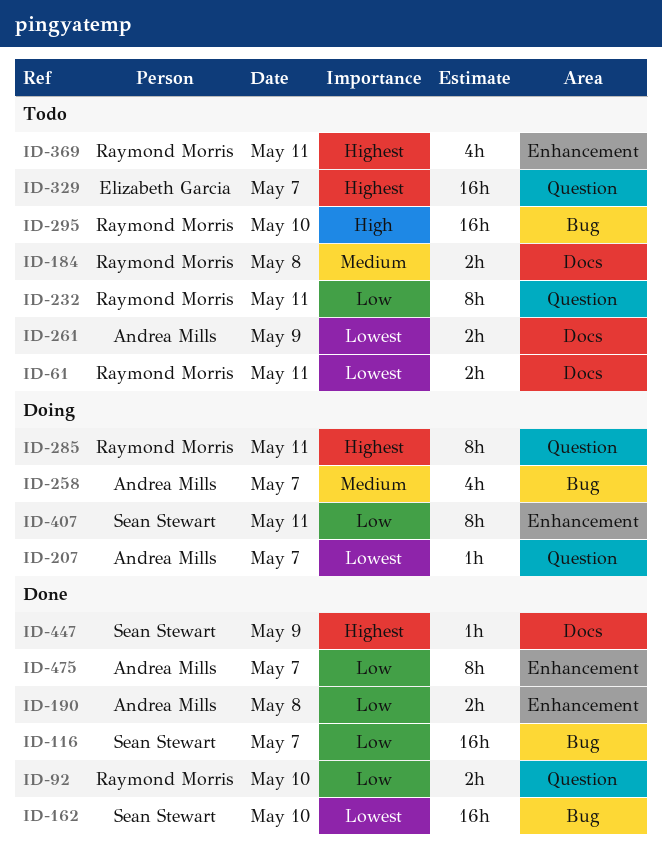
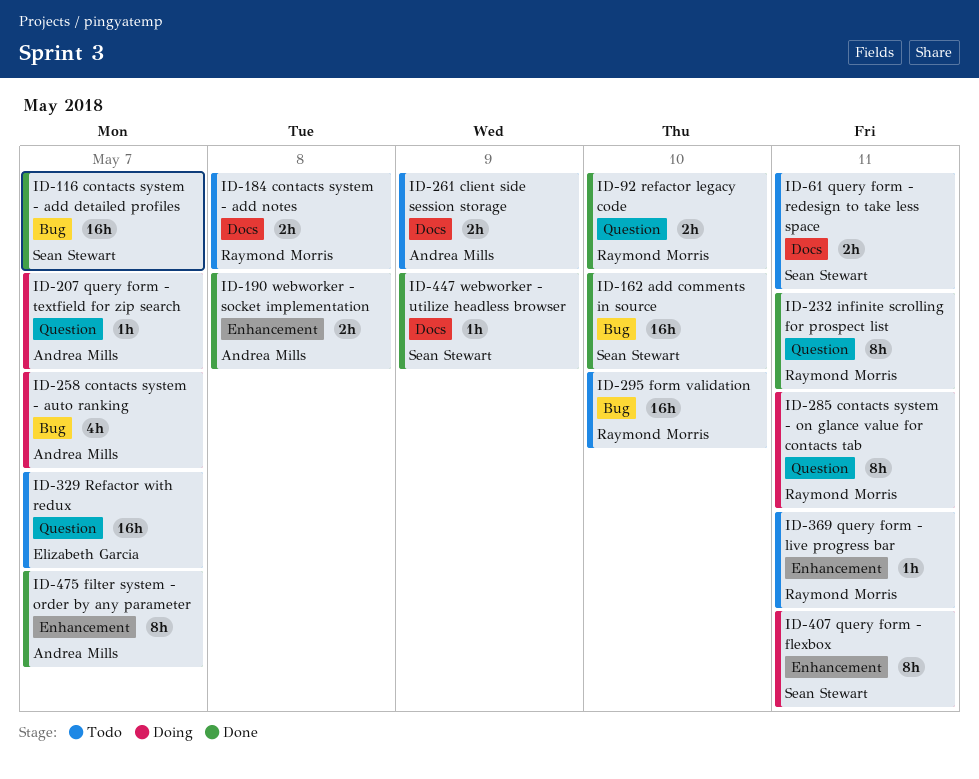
ID-61, owner: Raymond Morris -> Sean Stewart
ID-232, status: Todo -> Done
ID-369, estimate: 4h -> 1h

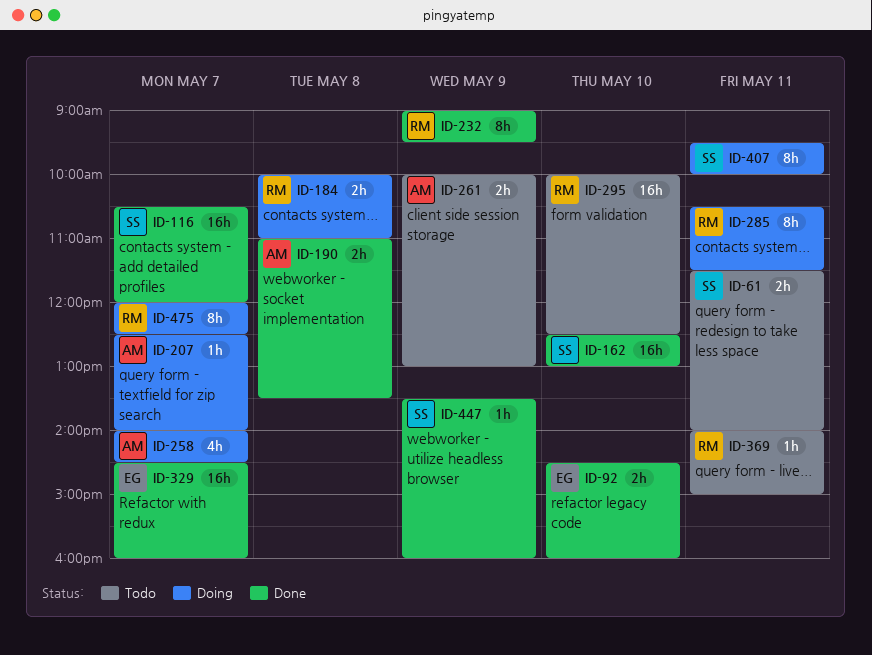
ID-92, owner: Raymond Morris -> Elizabeth Garcia
ID-184, status: Todo -> Doing
ID-232, day: May 11 -> May 9
ID-329, status: Todo -> Done
ID-475, status: Done -> Doing
ID-475, owner: Andrea Mills -> Raymond Morris

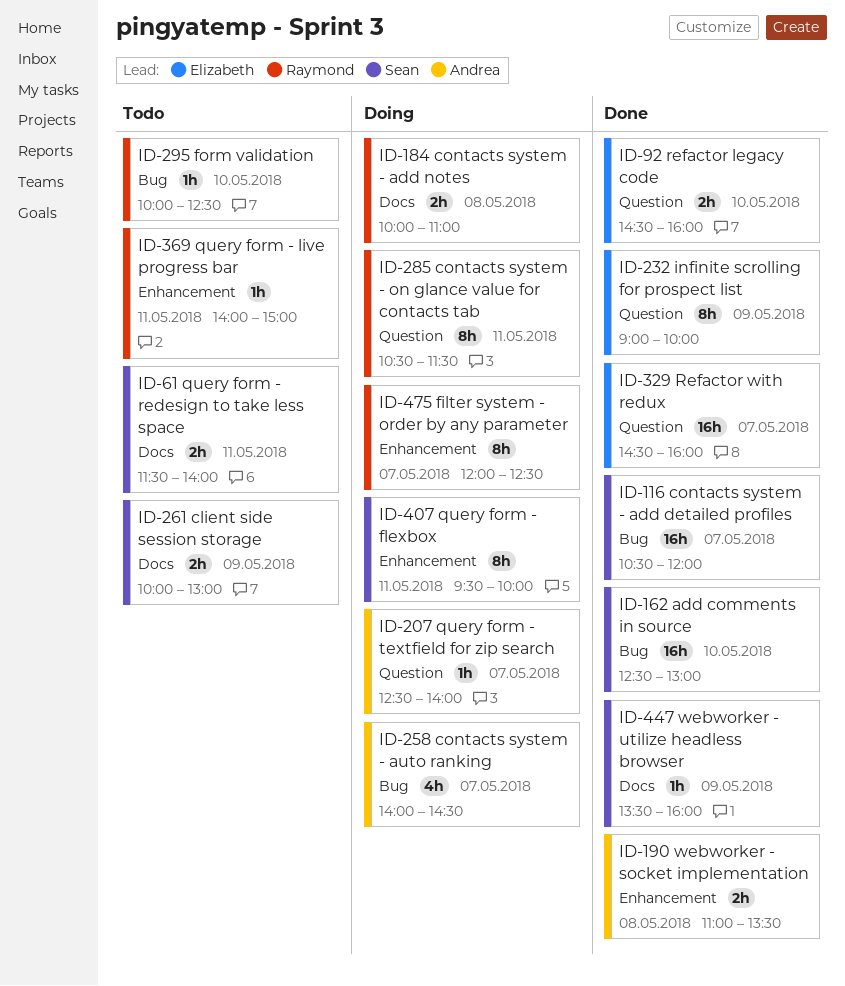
ID-232, owner: Raymond -> Elizabeth
ID-232, ends: 09:30 -> 10:00
ID-261, owner: Andrea -> Sean
ID-295, estimate: 16h -> 1h

